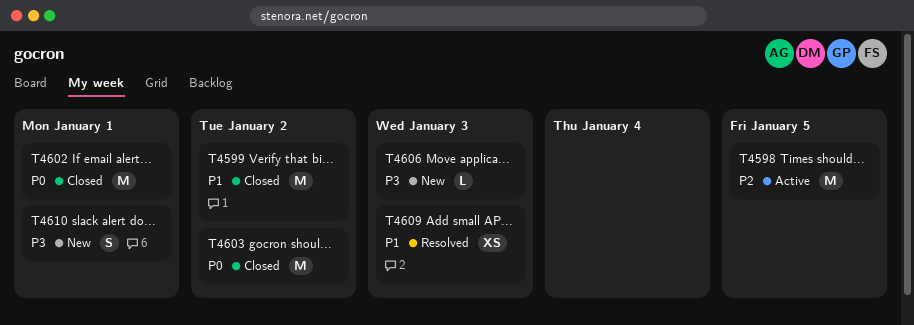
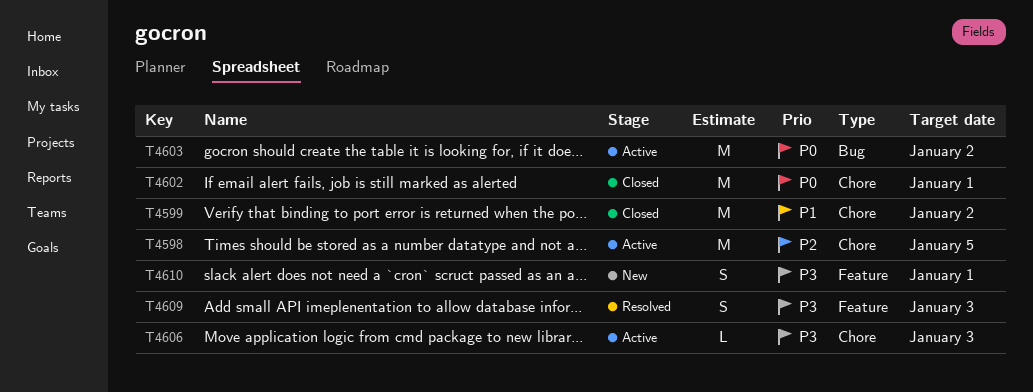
T4603, status: Closed -> Active
T4606, status: New -> Active
T4609, priority: P1 -> P3
T4609, estimate: XS -> S

